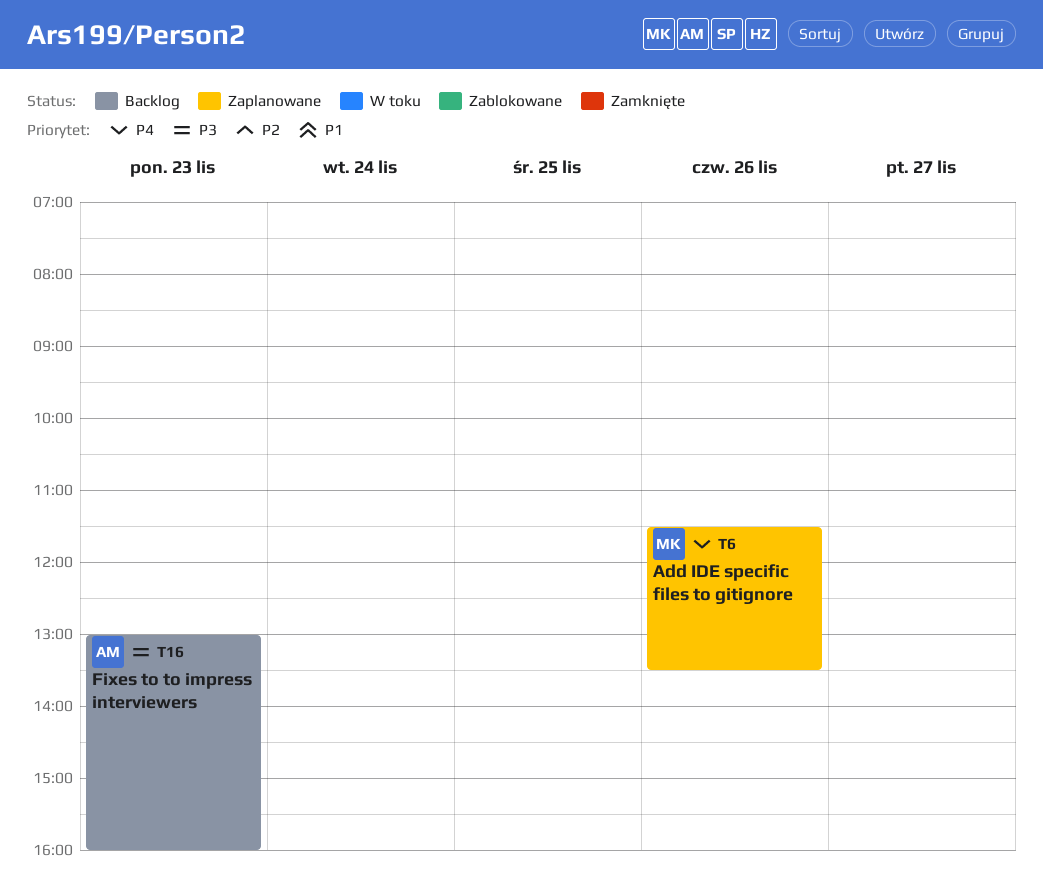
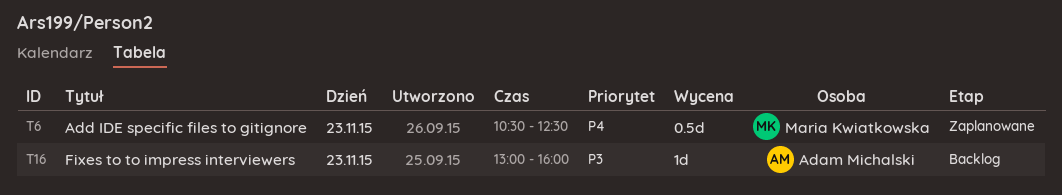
T6, day: Nov 26 -> Nov 23
T6, begins: 11:30 -> 10:30
T6, ends: 13:30 -> 12:30

